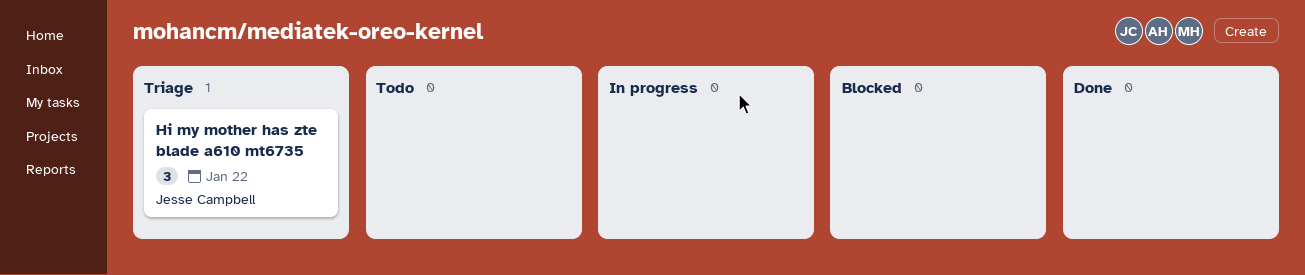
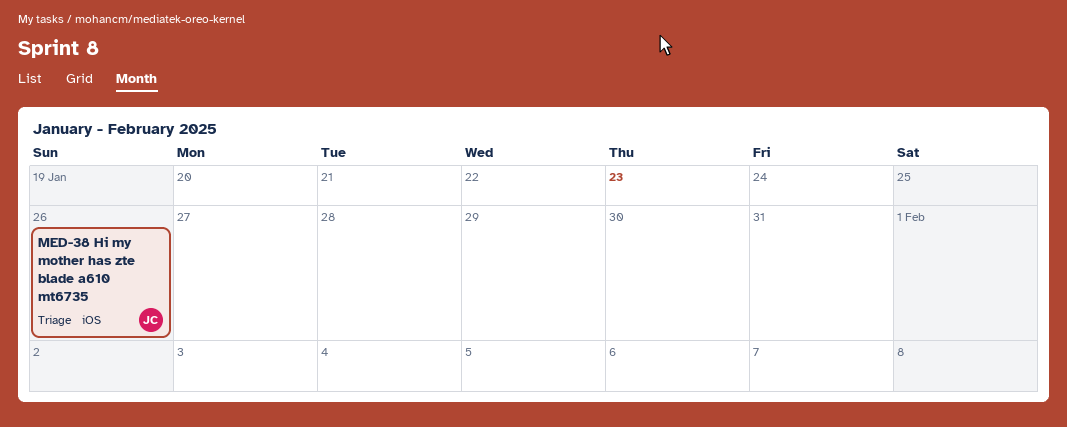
Hi my mother has zte blade a610 mt6735, due: Jan 22 -> Jan 26

